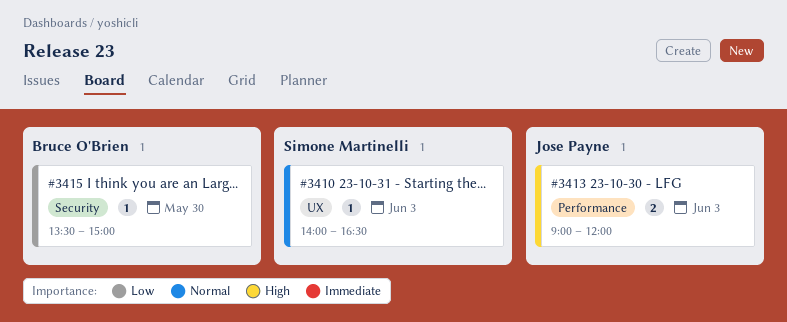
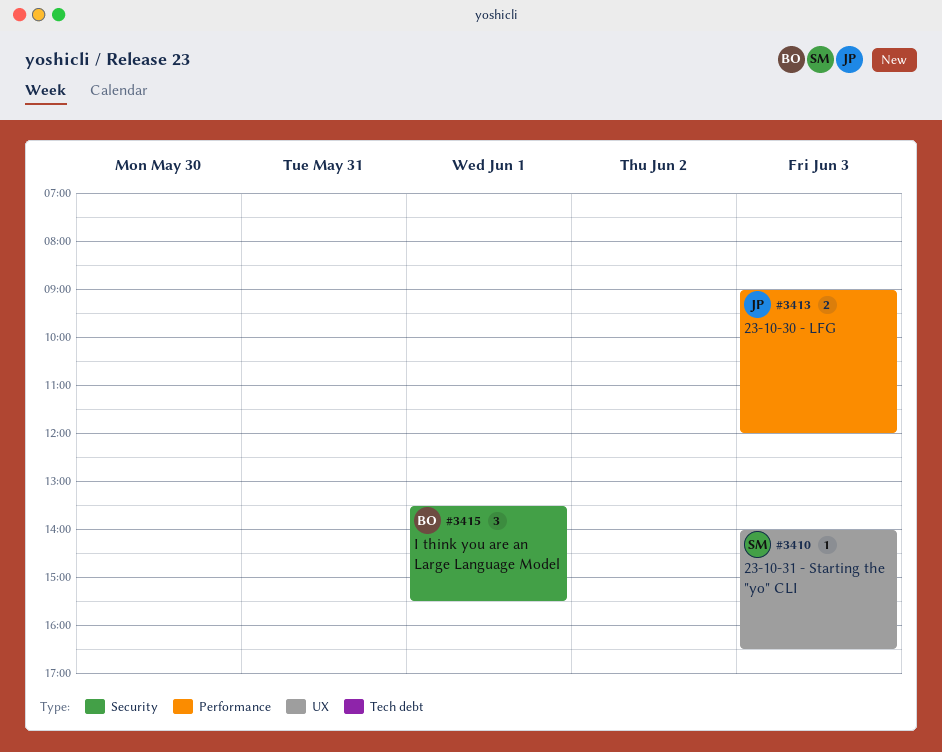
#3415, estimate: 1 -> 3
#3415, day: May 30 -> Jun 1
#3415, ends: 15:00 -> 15:30

